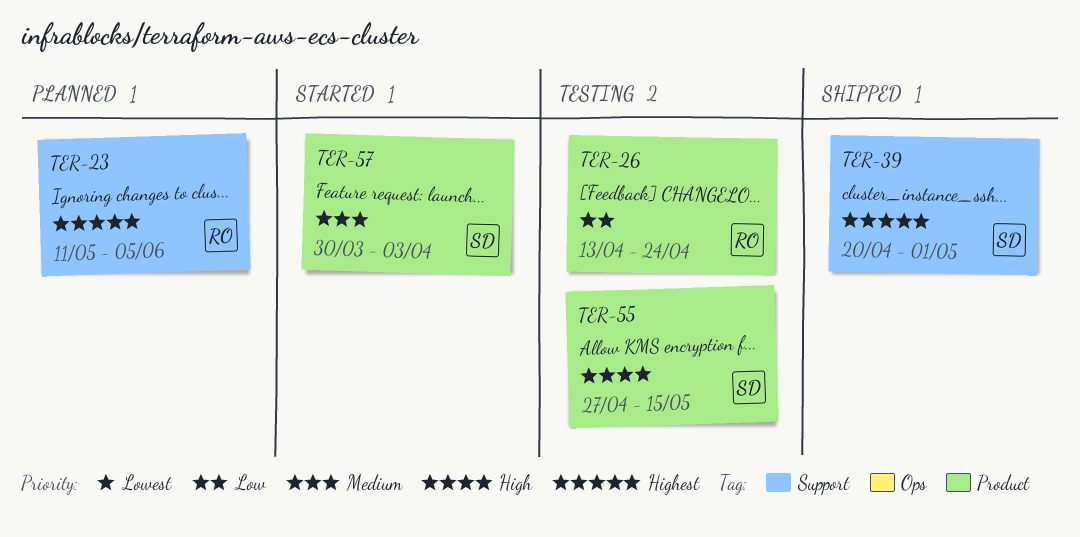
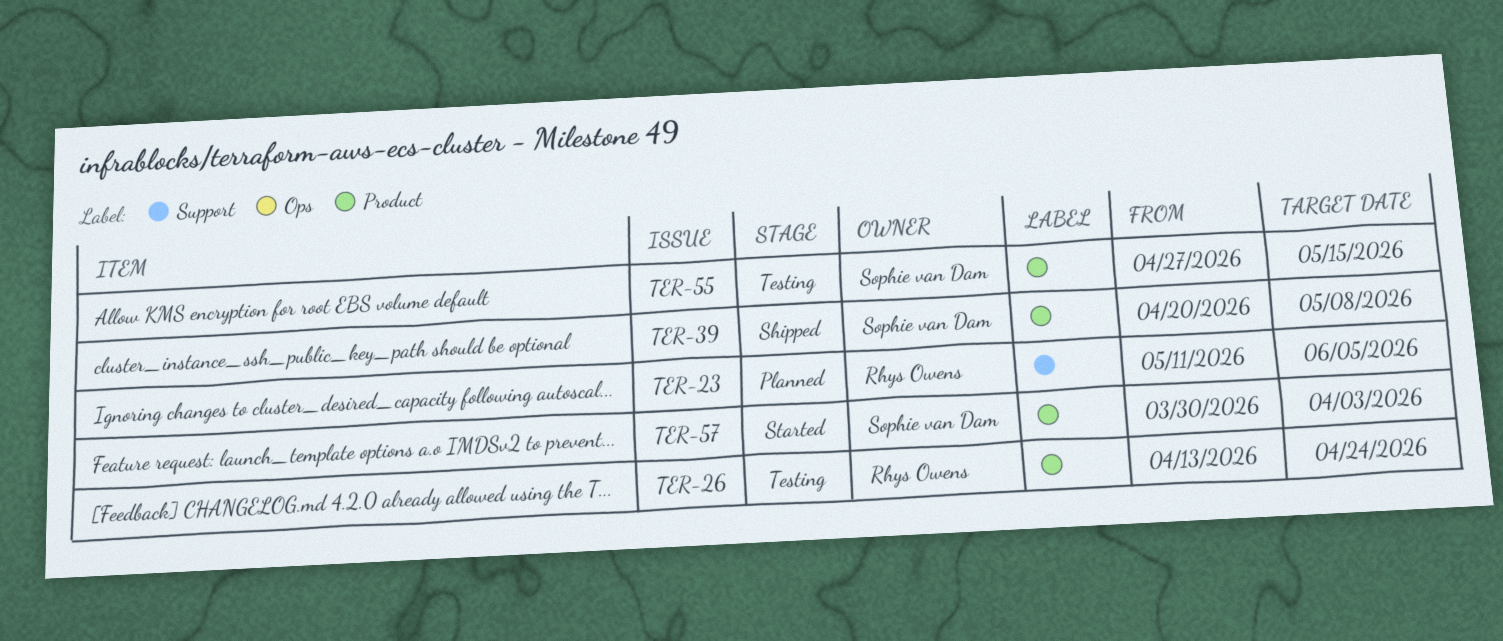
TER-39, label: Support -> Product
TER-39, due: May 1 -> May 8

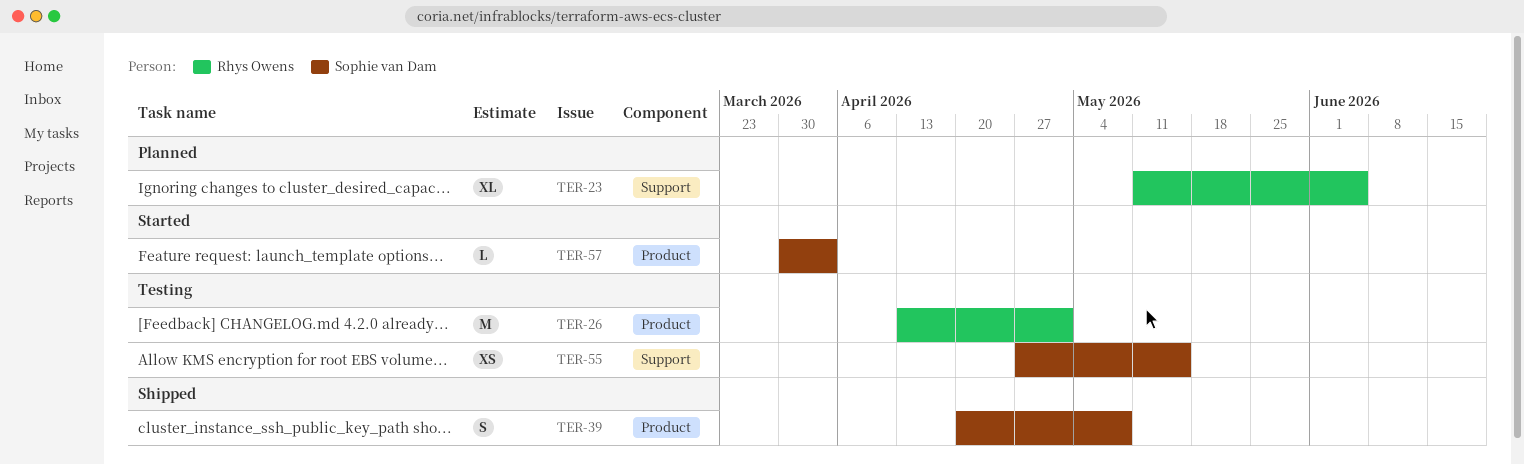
TER-26, due: Apr 24 -> May 1
TER-55, label: Product -> Support

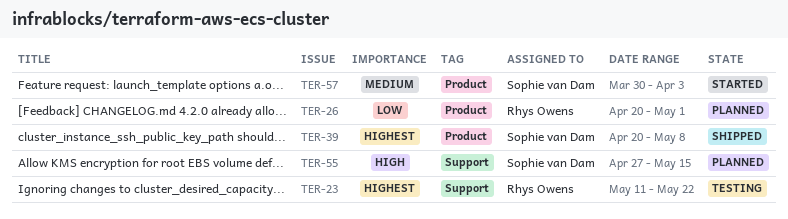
TER-23, status: Planned -> Testing
TER-23, due: Jun 5 -> May 22
TER-26, status: Testing -> Planned
TER-26, start: Apr 13 -> Apr 20
TER-55, status: Testing -> Planned

